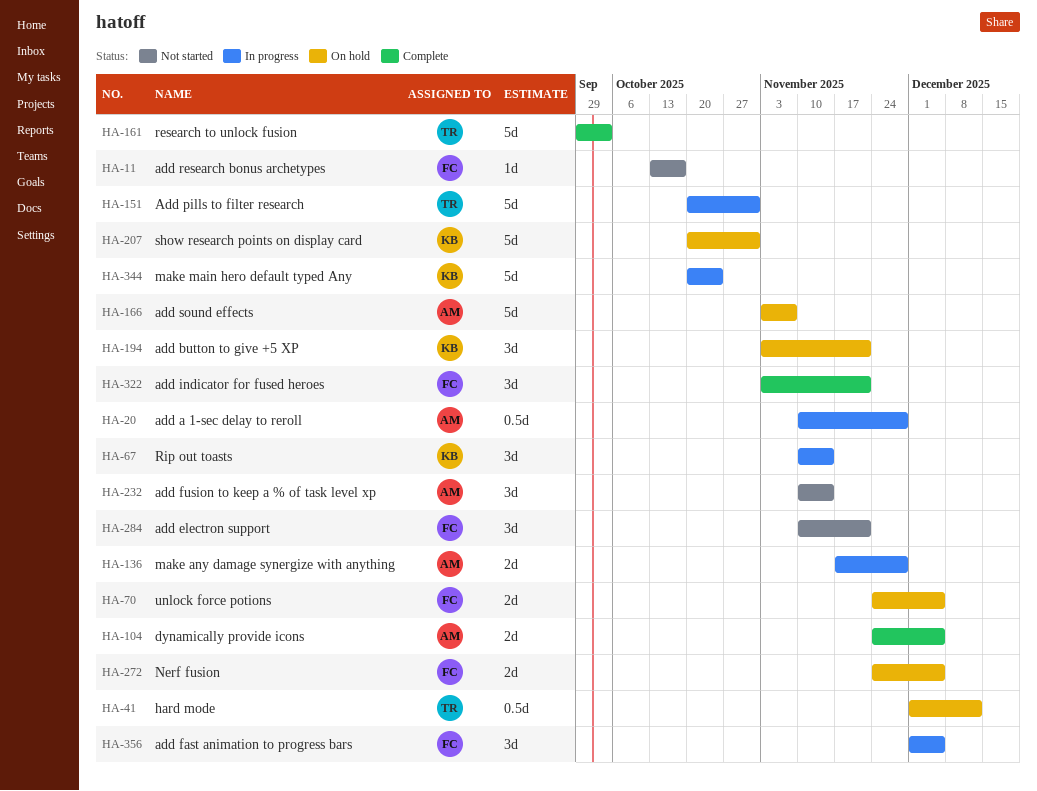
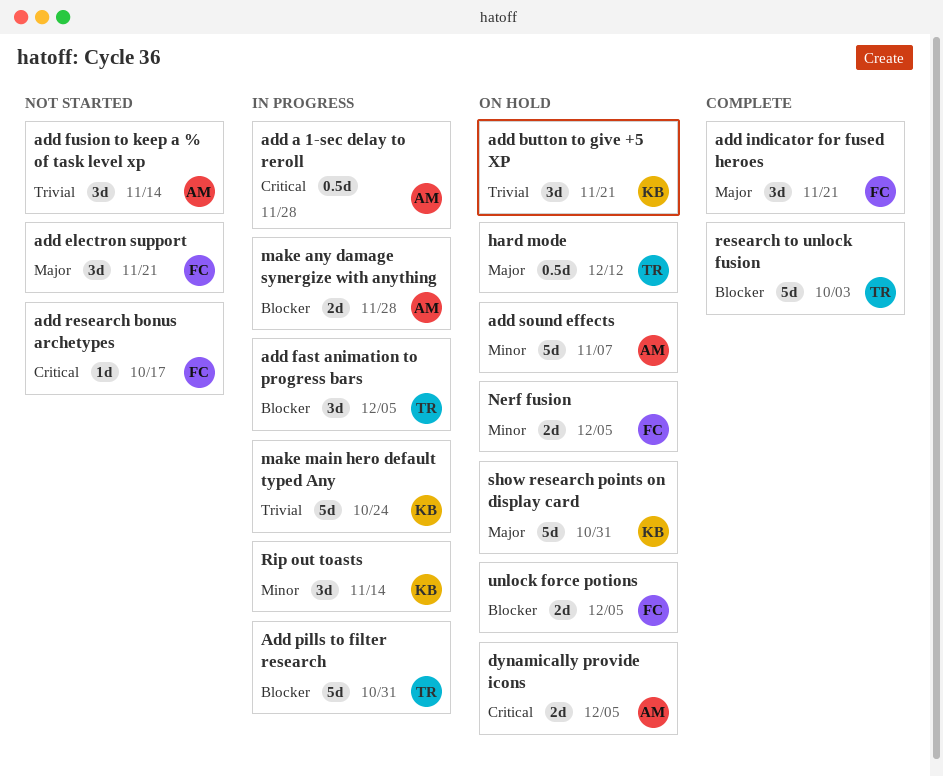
add fast animation to progress bars, owner: FC -> TR
dynamically provide icons, status: Complete -> On hold

